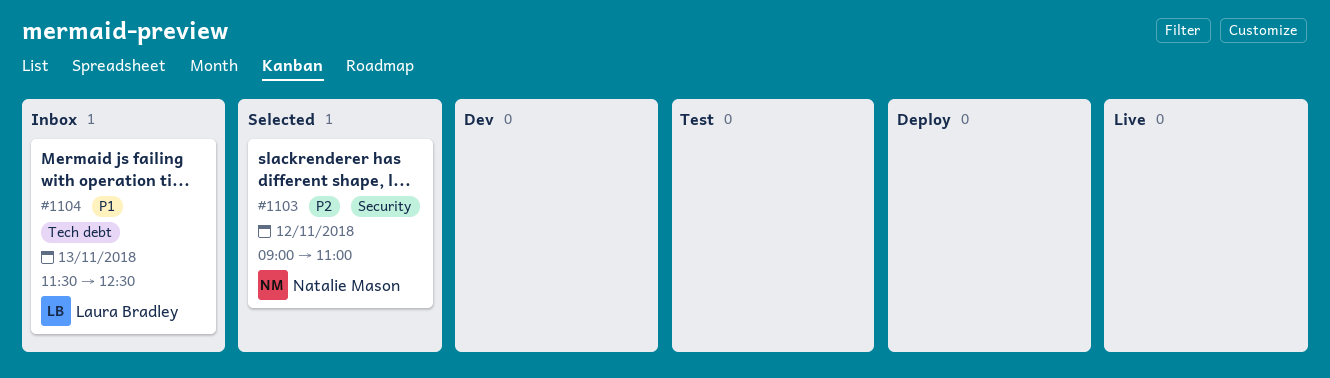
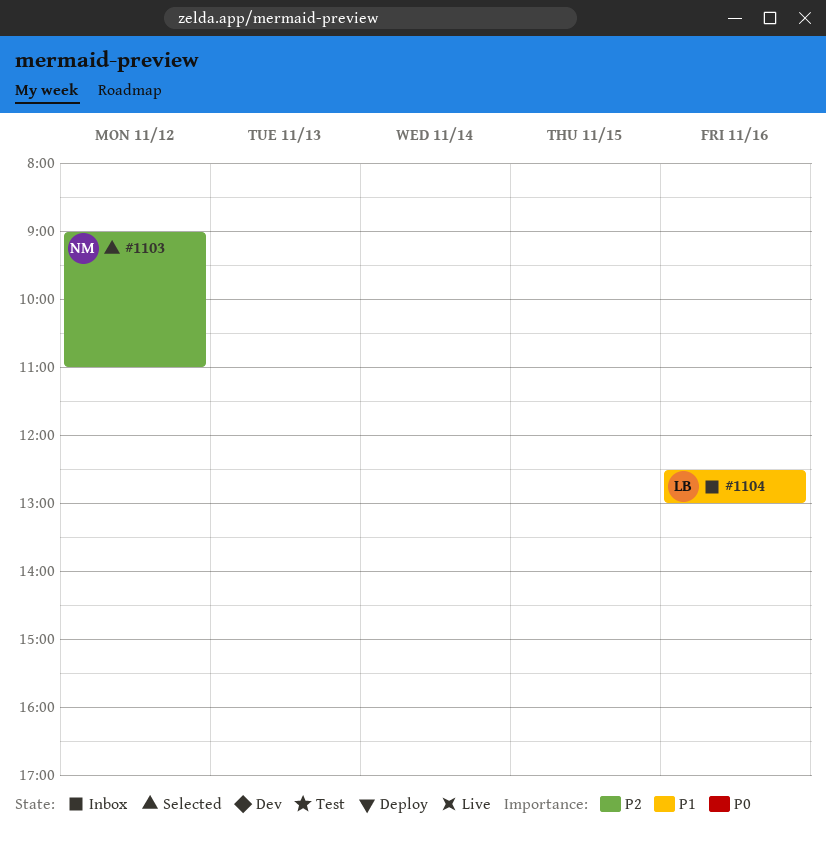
#1104, day: Nov 13 -> Nov 16
#1104, begins: 11:30 -> 12:30
#1104, ends: 12:30 -> 13:00

